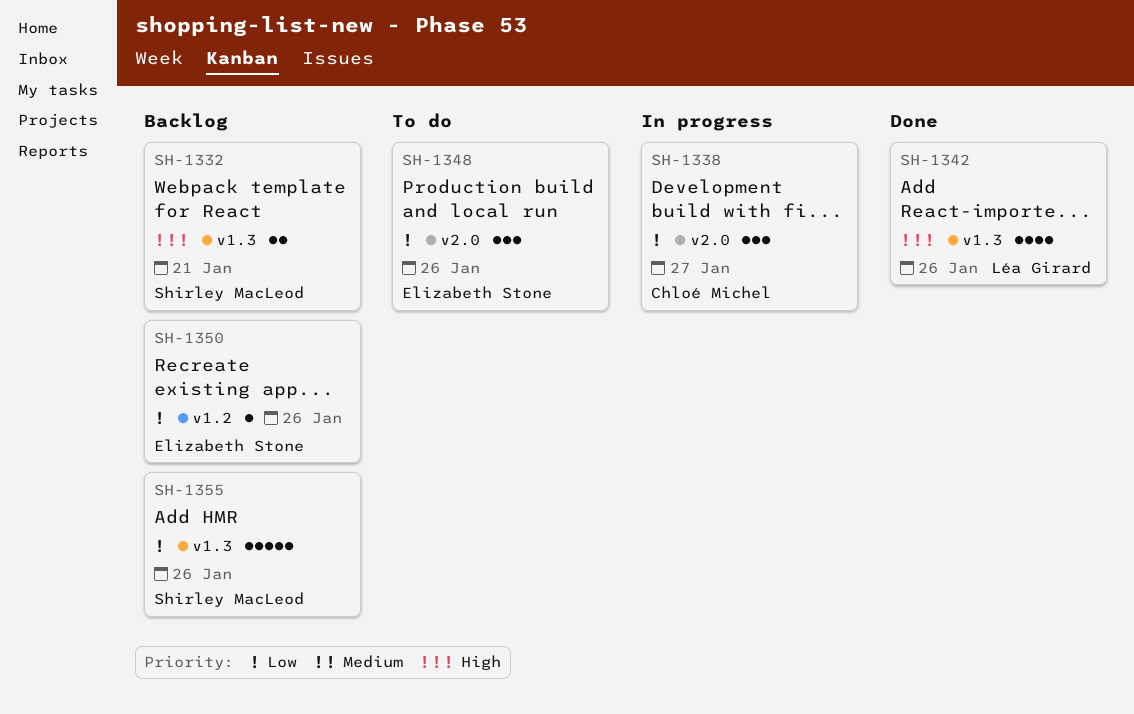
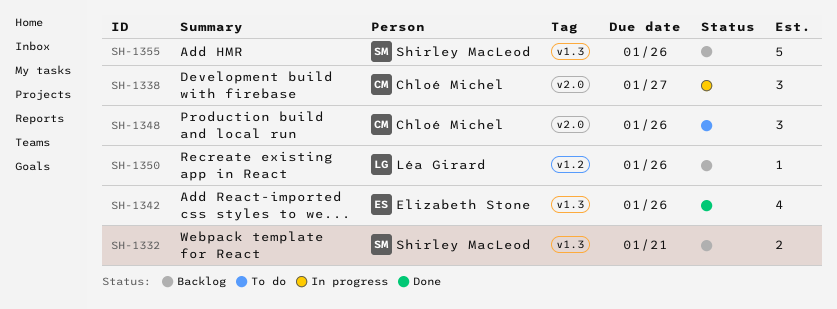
SH-1342, owner: Léa Girard -> Elizabeth Stone
SH-1348, owner: Elizabeth Stone -> Chloé Michel
SH-1350, owner: Elizabeth Stone -> Léa Girard

